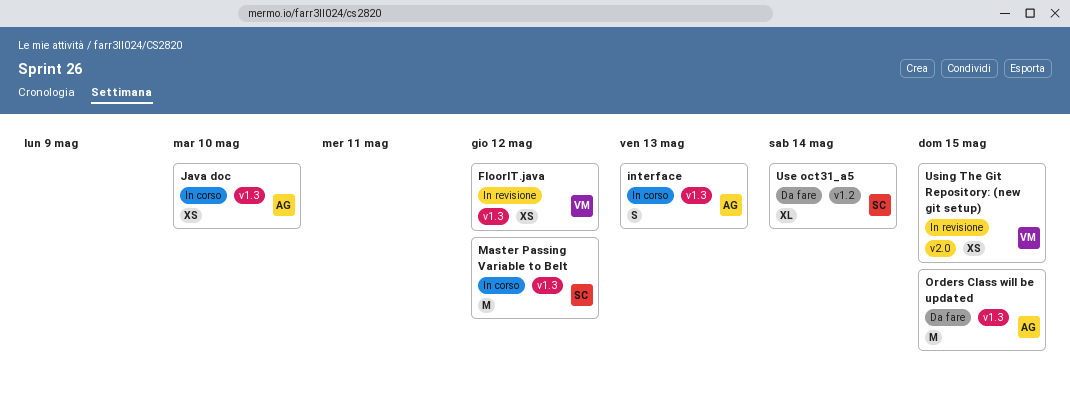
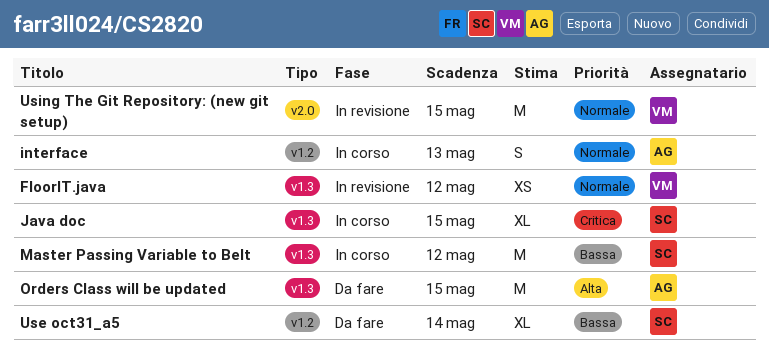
interface, label: v1.3 -> v1.2
Java doc, owner: AG -> SC
Java doc, estimate: XS -> XL
Java doc, due: May 10 -> May 15
Using The Git Repository: (new git setup), estimate: XS -> M

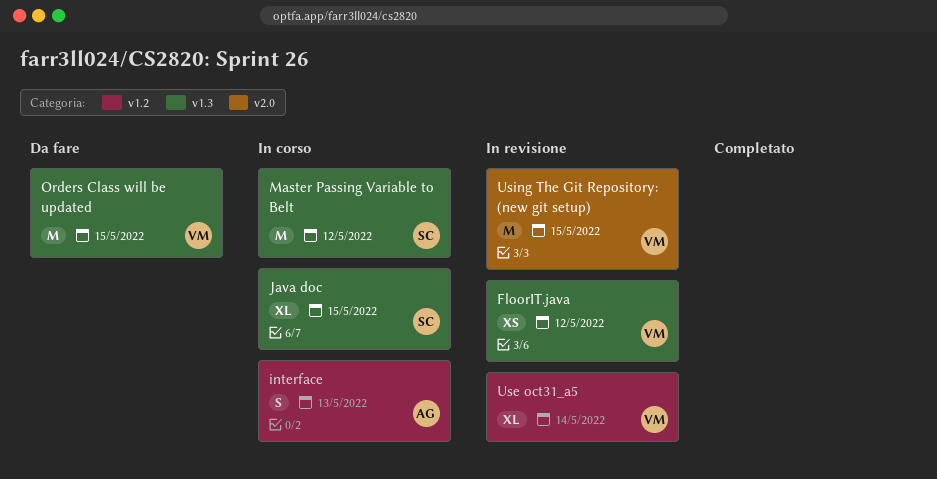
Orders Class will be updated, owner: AG -> VM
Use oct31_a5, status: Da fare -> In revisione
Use oct31_a5, owner: SC -> VM

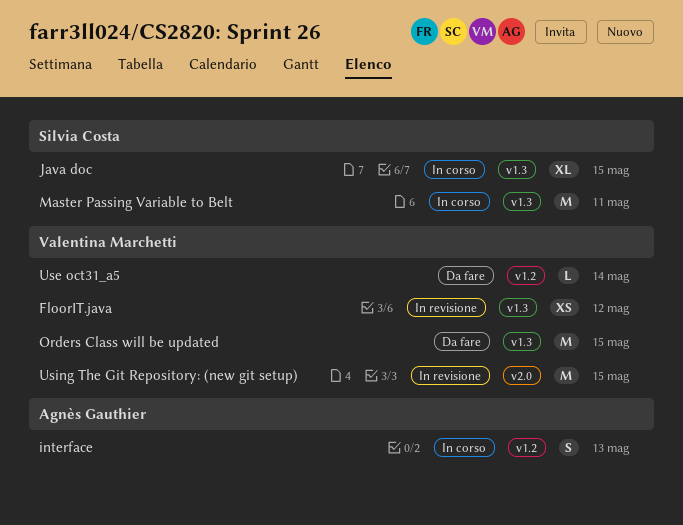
Master Passing Variable to Belt, due: May 12 -> May 11
Use oct31_a5, status: In revisione -> Da fare
Use oct31_a5, estimate: XL -> L

